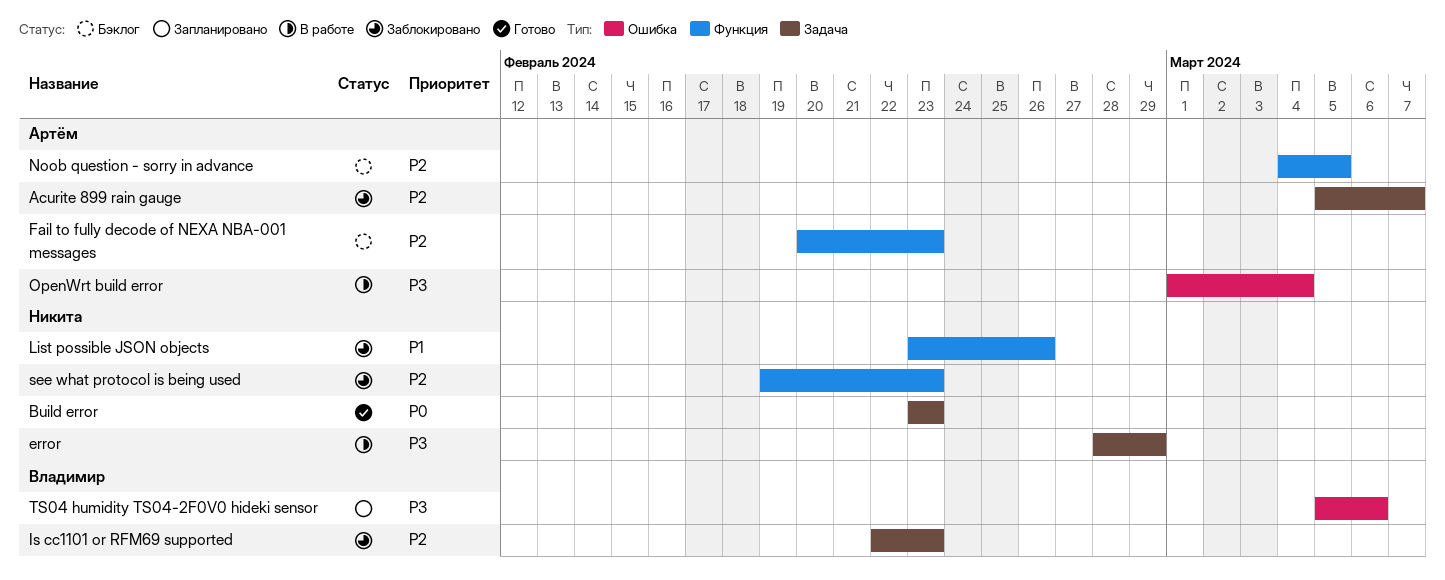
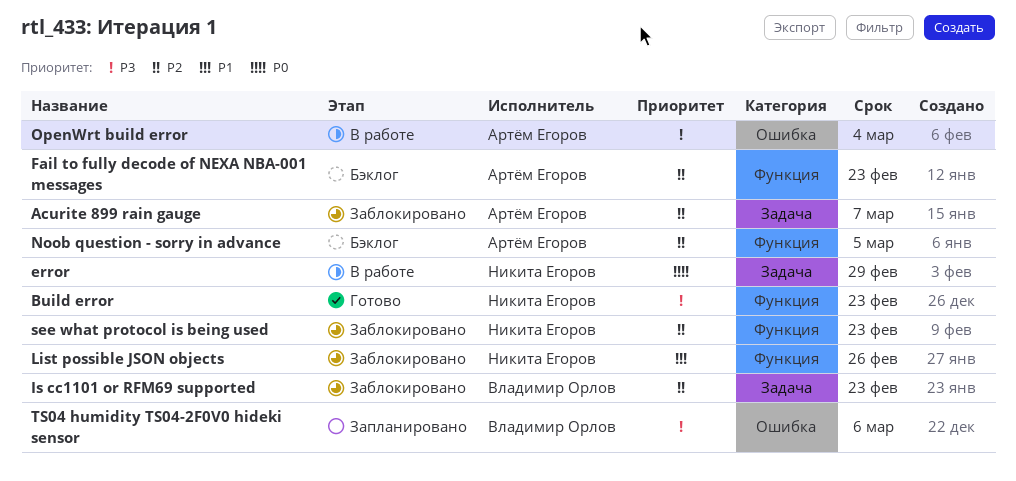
Build error, priority: P0 -> P3
Build error, label: Задача -> Функция
error, priority: P3 -> P0

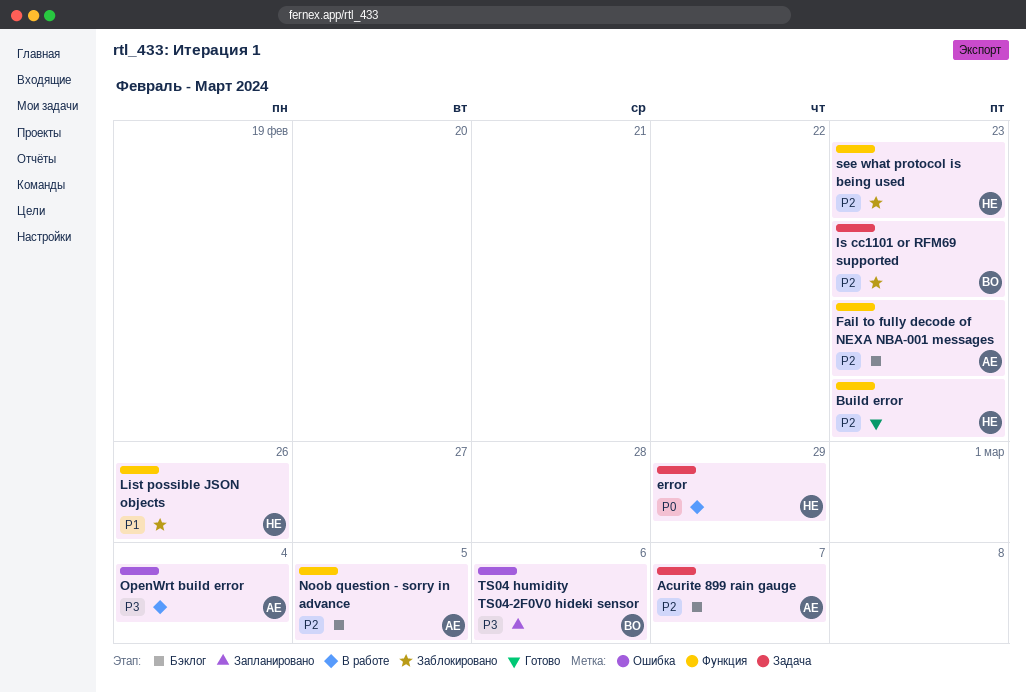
Acurite 899 rain gauge, status: Заблокировано -> Бэклог
Build error, priority: P3 -> P2

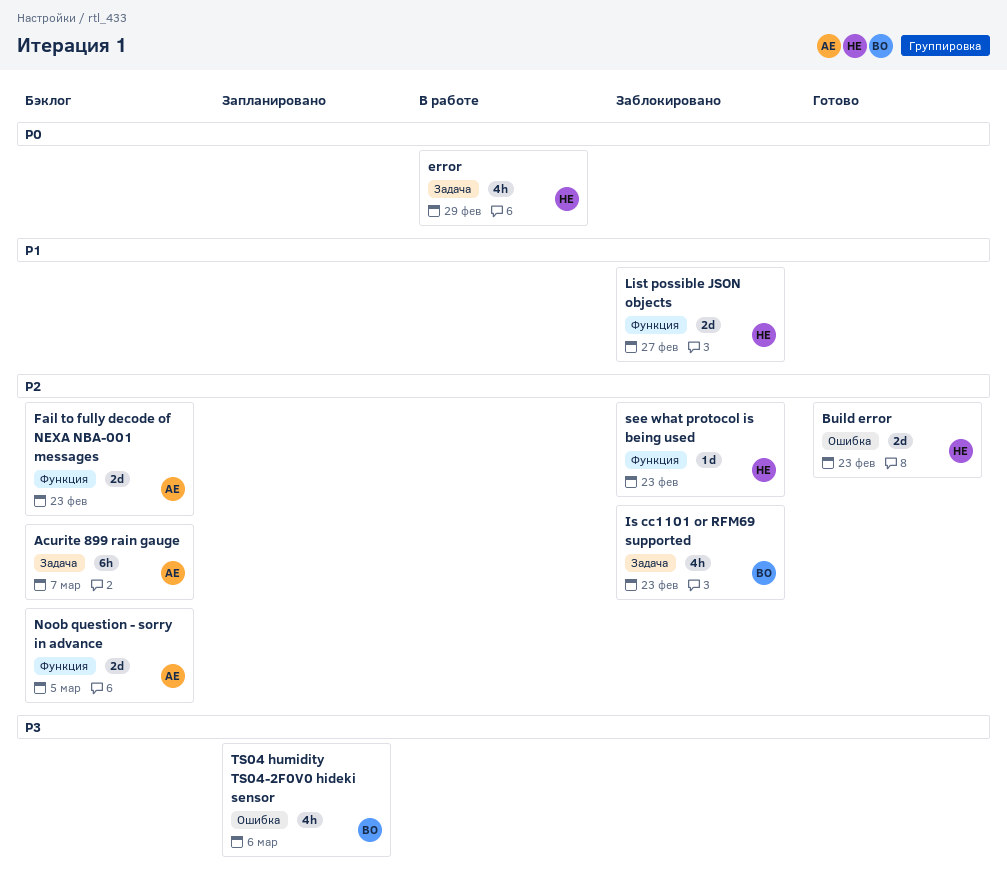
Build error, label: Функция -> Ошибка
List possible JSON objects, due: Feb 26 -> Feb 27
OpenWrt build error: present -> none

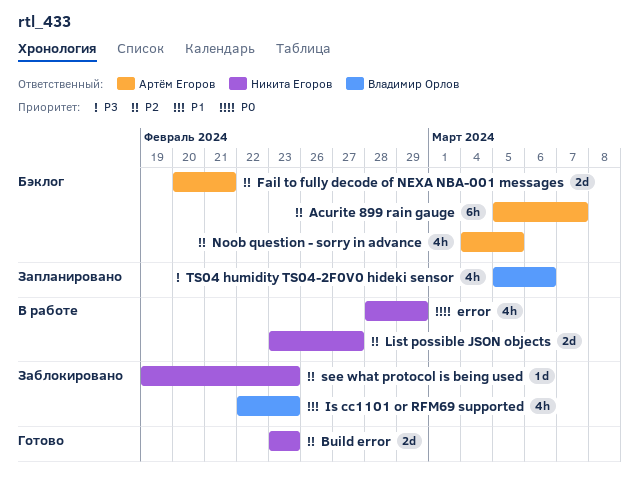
Fail to fully decode of NEXA NBA-001 messages, due: Feb 23 -> Feb 21
Is cc1101 or RFM69 supported, priority: P2 -> P1
List possible JSON objects, status: Заблокировано -> В работе
List possible JSON objects, priority: P1 -> P2
Noob question - sorry in advance, estimate: 2d -> 4h

